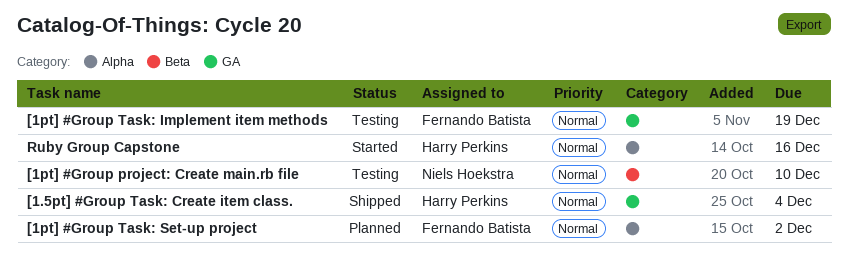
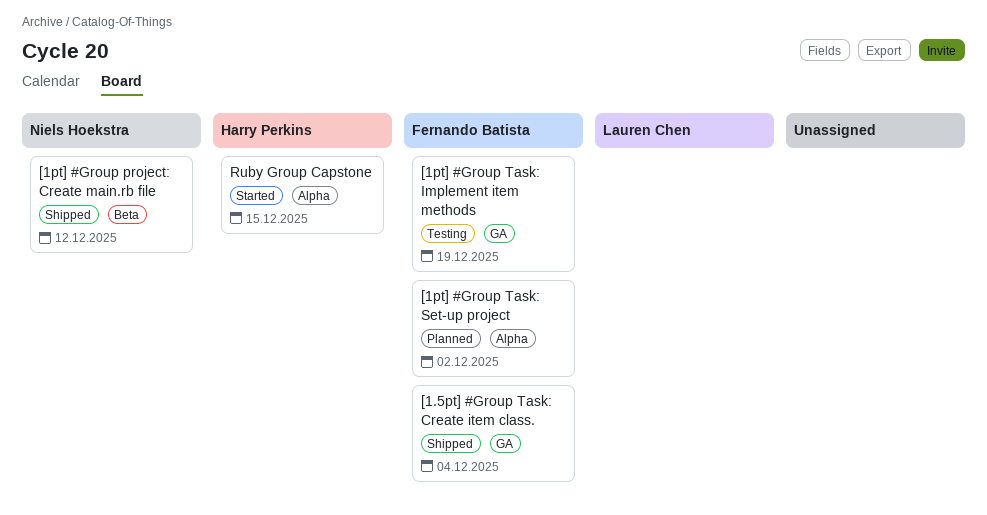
[1.5pt] #Group Task: Create item class., owner: Harry Perkins -> Fernando Batista
[1pt] #Group project: Create main.rb file, status: Testing -> Shipped
[1pt] #Group project: Create main.rb file, due: Dec 10 -> Dec 12
Ruby Group Capstone, due: Dec 16 -> Dec 15

